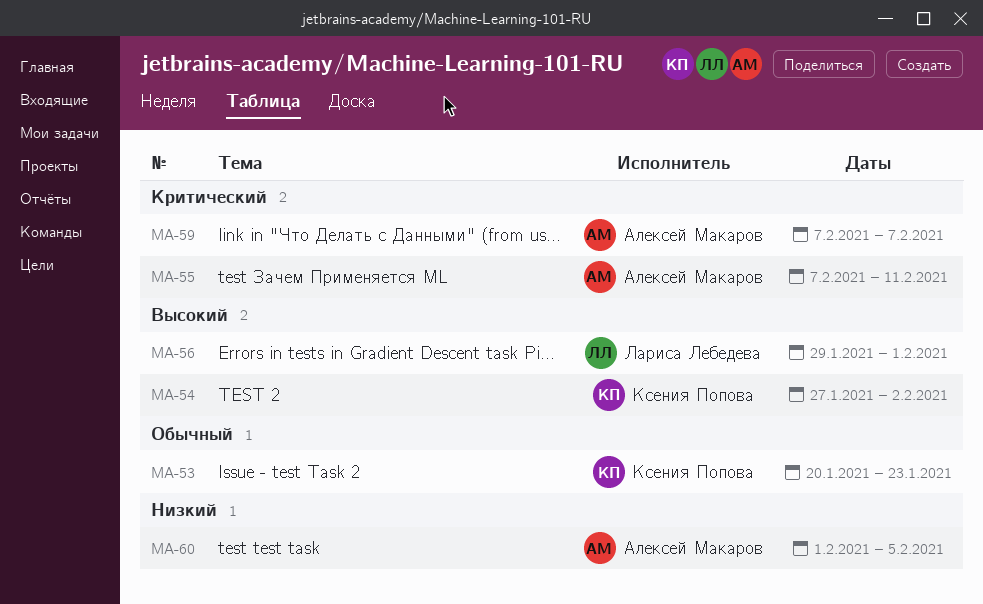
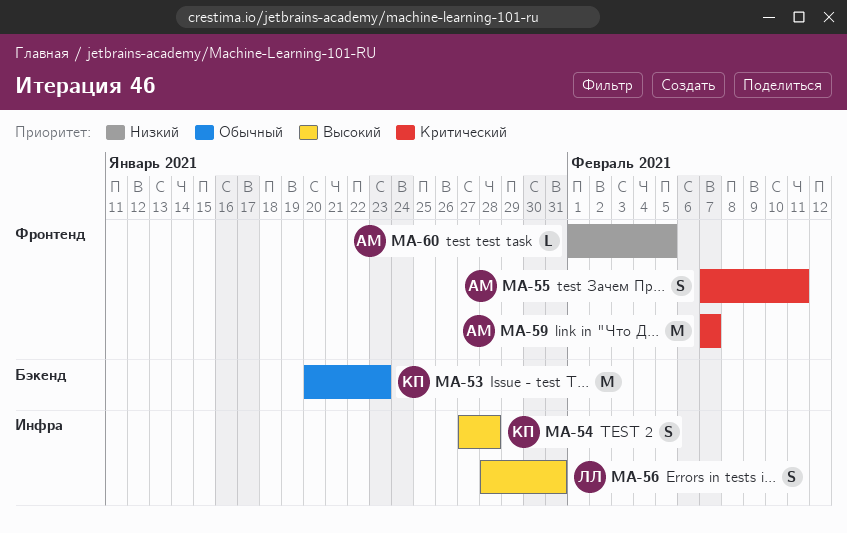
MA-54, due: Feb 2 -> Jan 28
MA-56, start: Jan 29 -> Jan 28
MA-56, due: Feb 1 -> Jan 31

